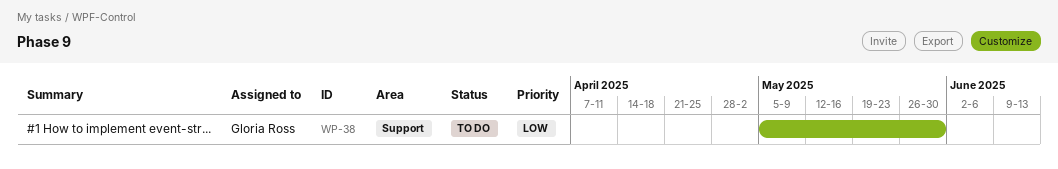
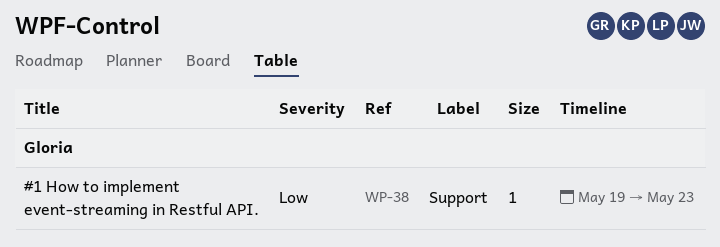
WP-38, start: May 5 -> May 19
WP-38, due: May 30 -> May 23

